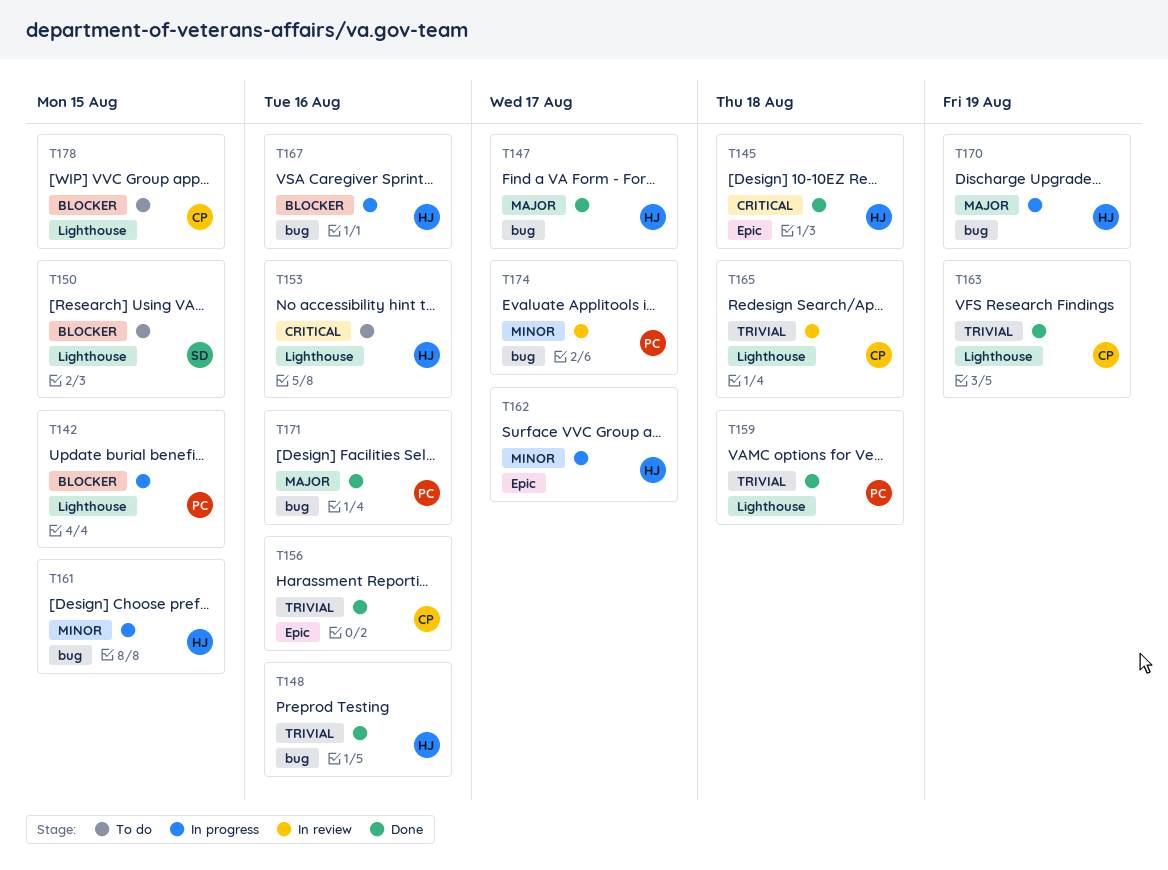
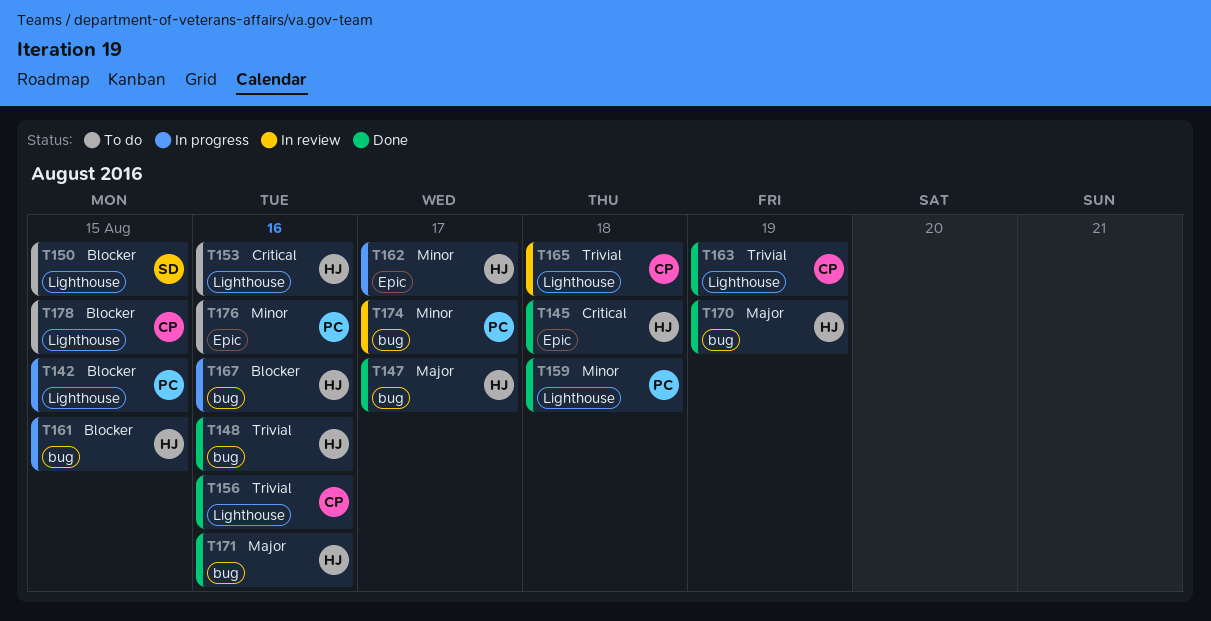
T156, label: Epic -> Lighthouse
T159, priority: Trivial -> Minor
T161, priority: Minor -> Blocker
T170, status: In progress -> Done
T171, owner: PC -> HJ
T176: none -> present

